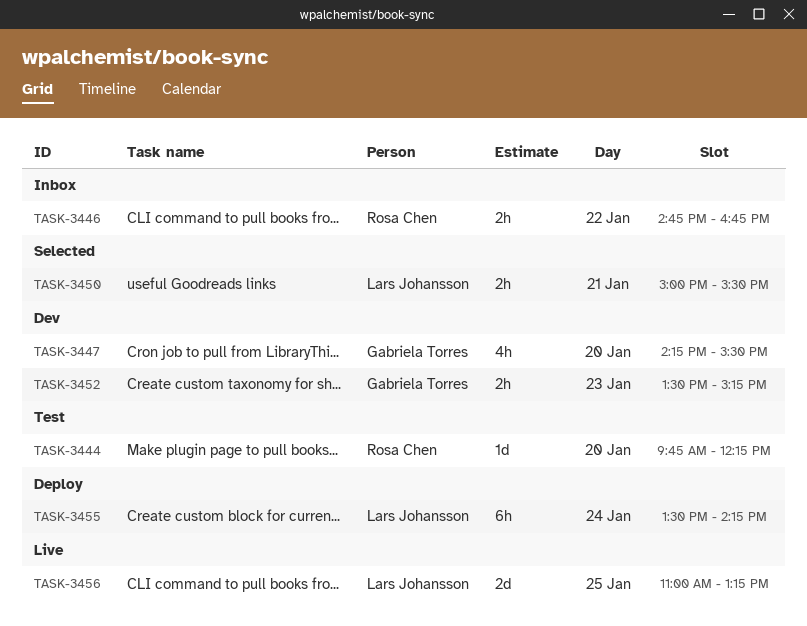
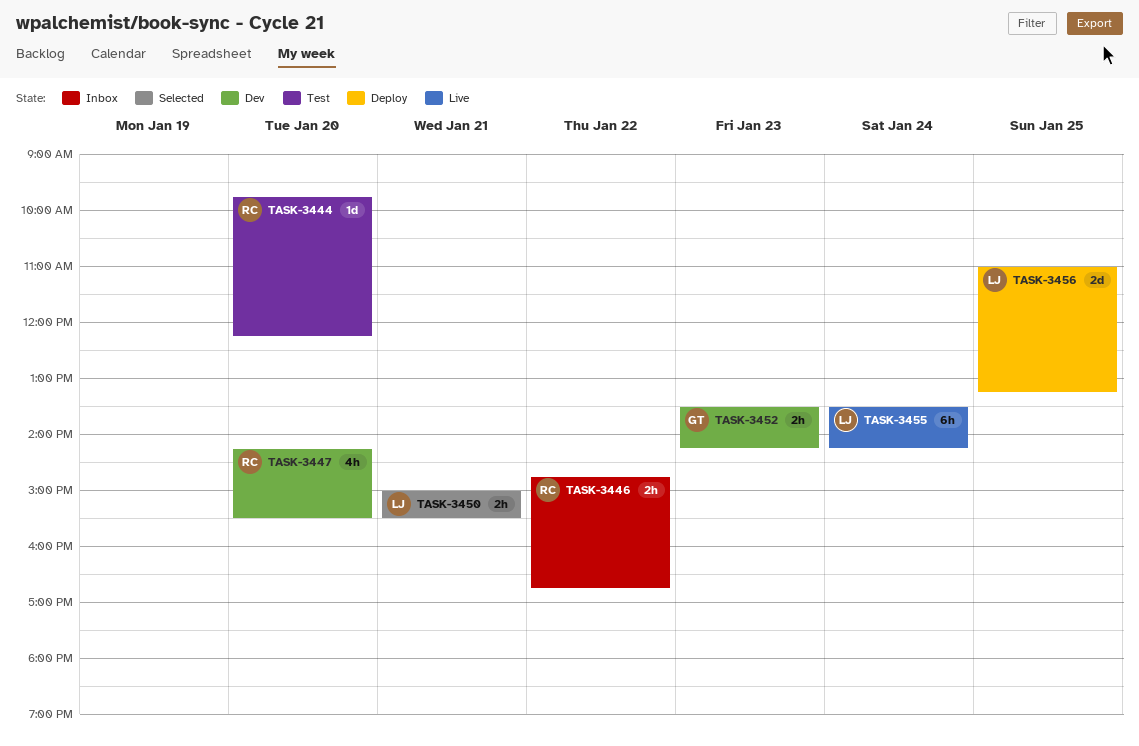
TASK-3447, owner: Gabriela Torres -> Rosa Chen
TASK-3452, ends: 15:15 -> 14:15
TASK-3455, status: Deploy -> Live
TASK-3456, status: Live -> Deploy

